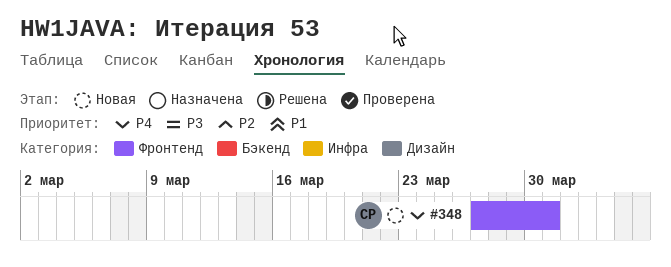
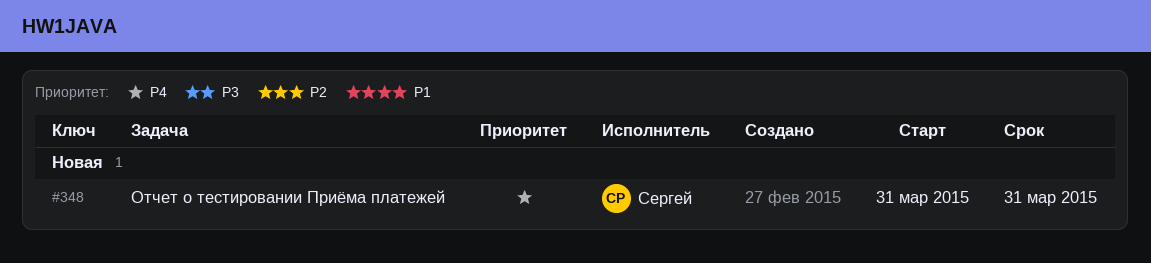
#348, start: Mar 27 -> Mar 31

